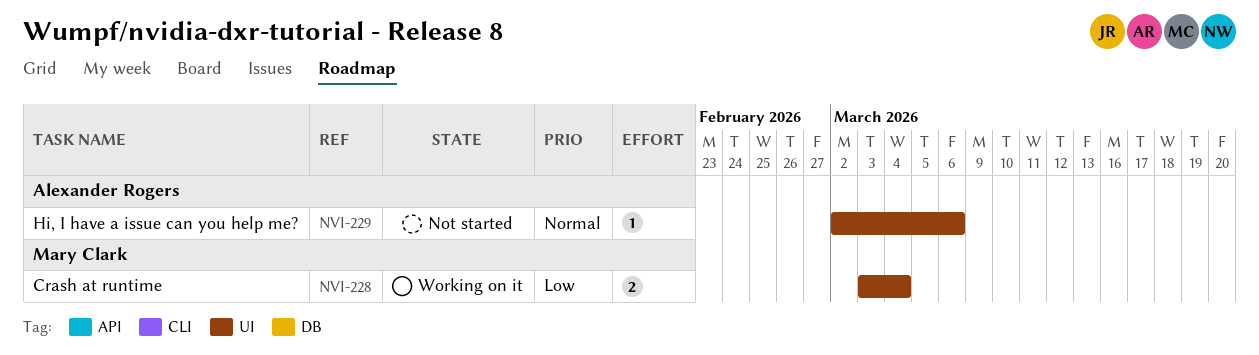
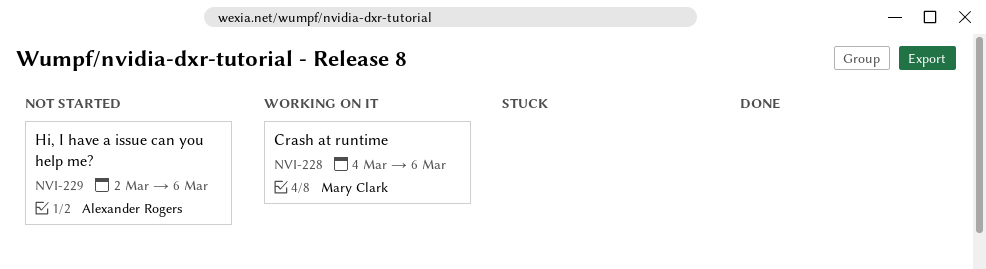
NVI-228, start: Mar 3 -> Mar 4
NVI-228, due: Mar 4 -> Mar 6

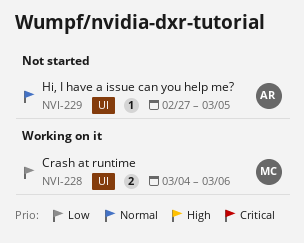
NVI-229, start: Mar 2 -> Feb 27
NVI-229, due: Mar 6 -> Mar 5

